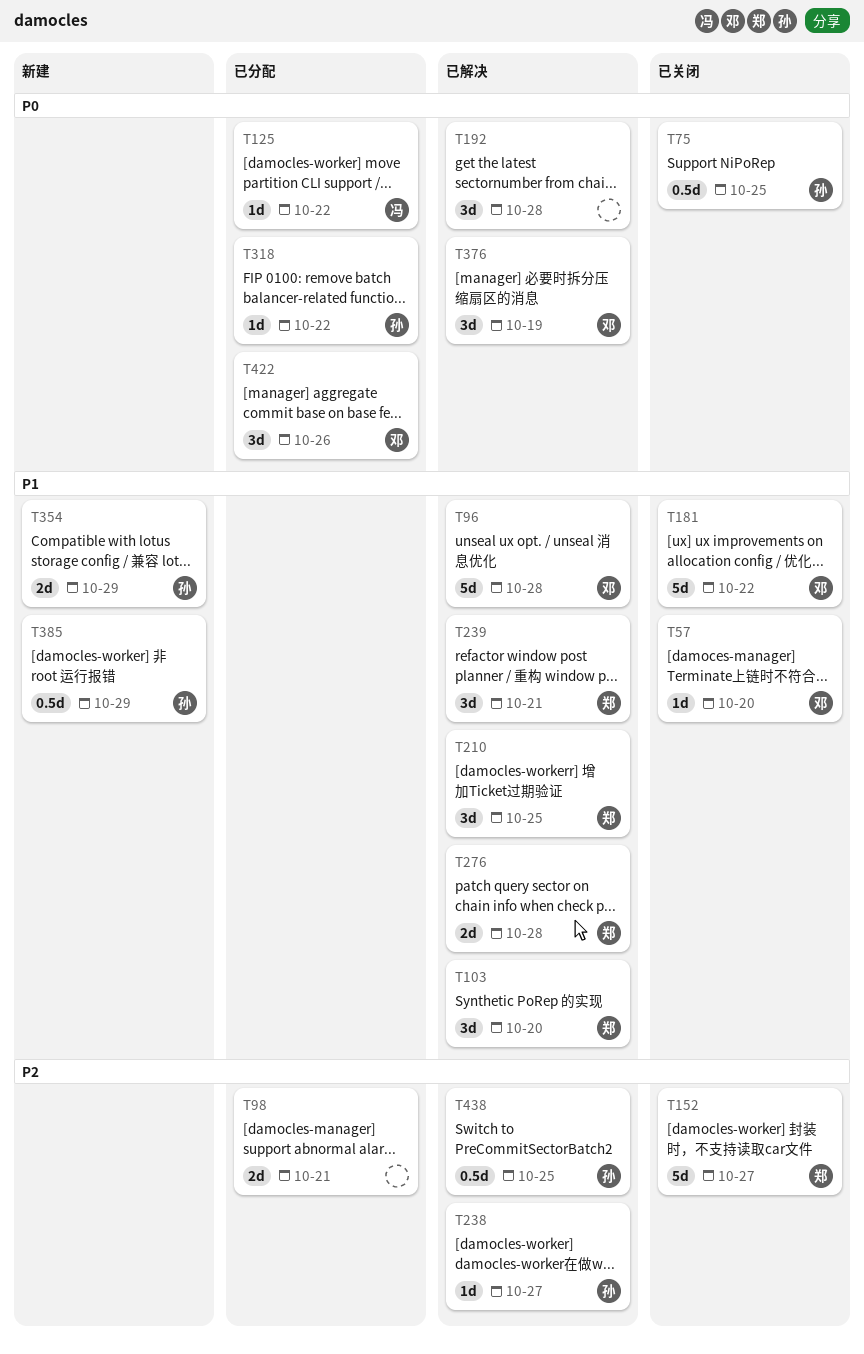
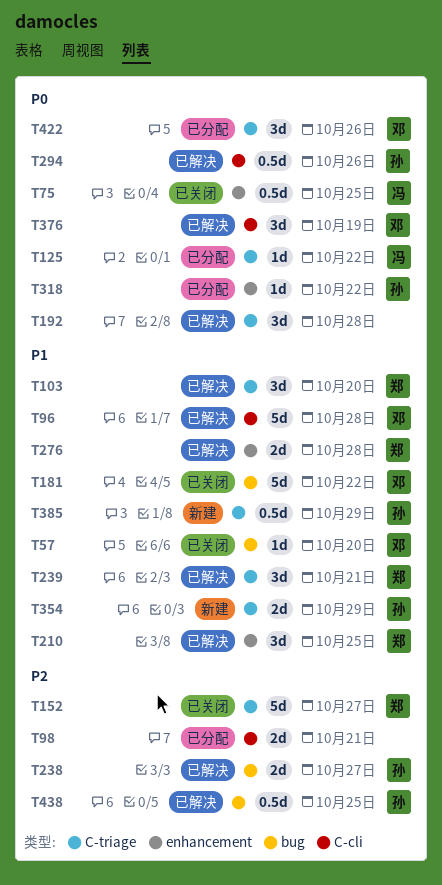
T75, owner: 孙 -> 冯
T238, estimate: 1d -> 2d
T294: none -> present

